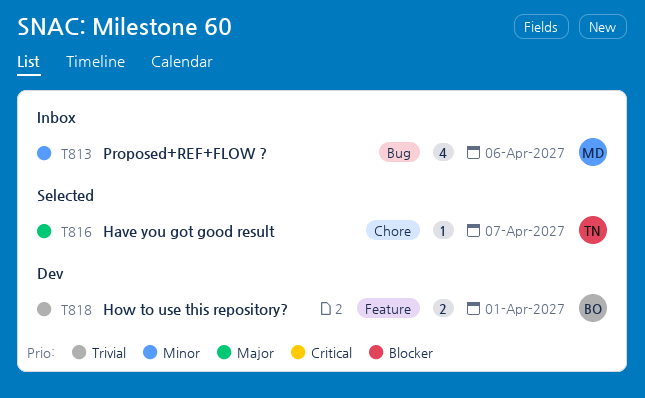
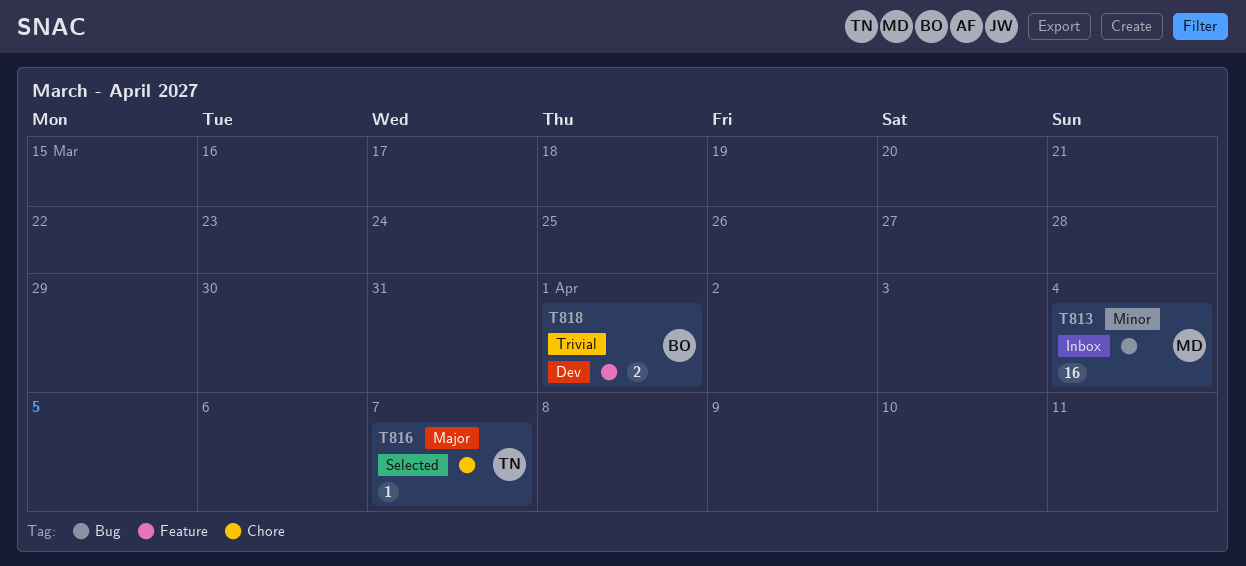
T813, estimate: 4 -> 16
T813, due: Apr 6 -> Apr 4

